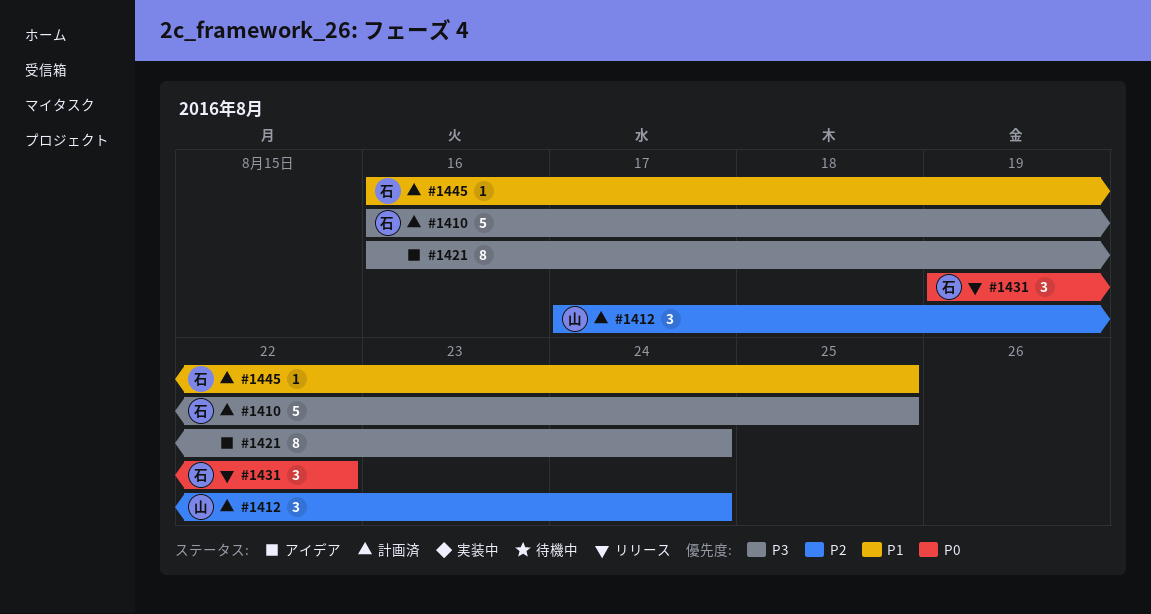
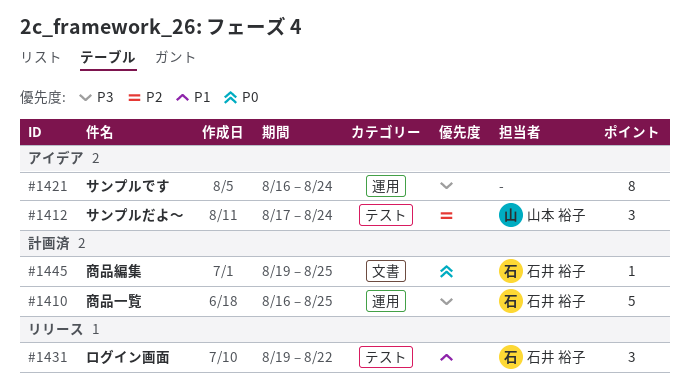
#1412, status: 計画済 -> アイデア
#1431, priority: P0 -> P1
#1445, priority: P1 -> P0
#1445, start: Aug 16 -> Aug 19

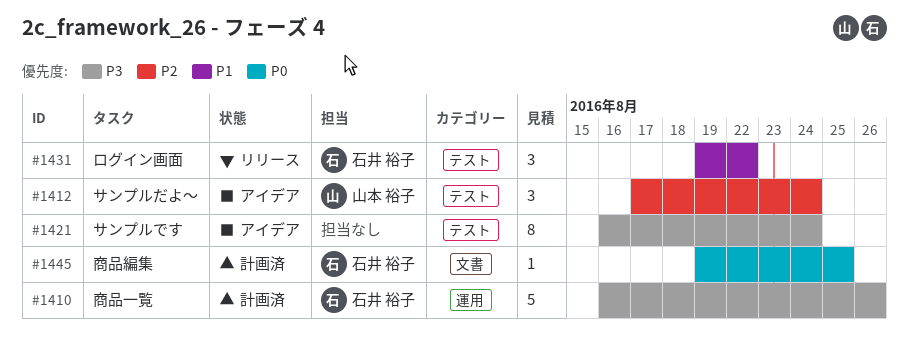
#1410, due: Aug 25 -> Aug 26
#1421, label: 運用 -> テスト

